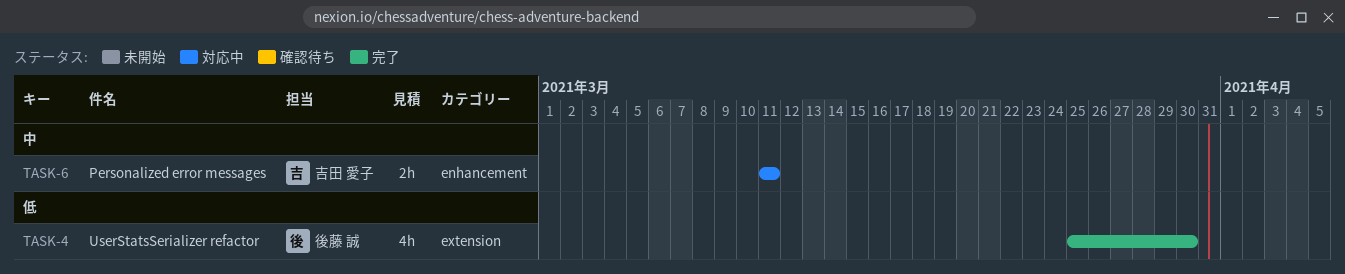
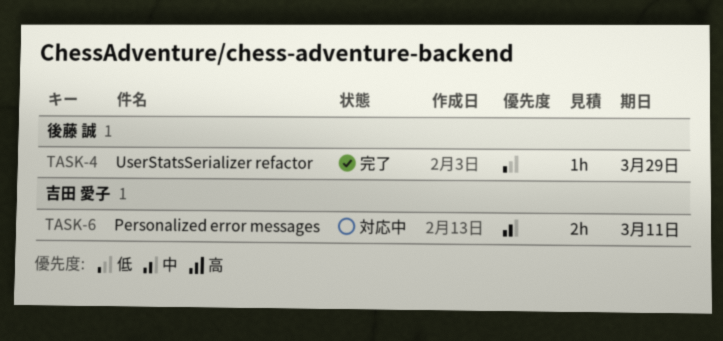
TASK-4, estimate: 4h -> 1h
TASK-4, due: Mar 30 -> Mar 29

